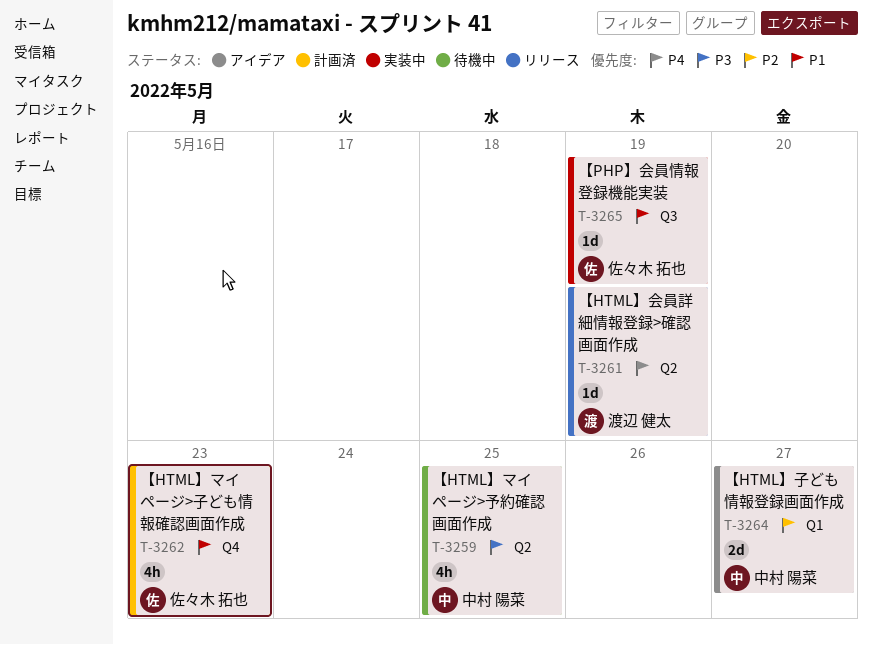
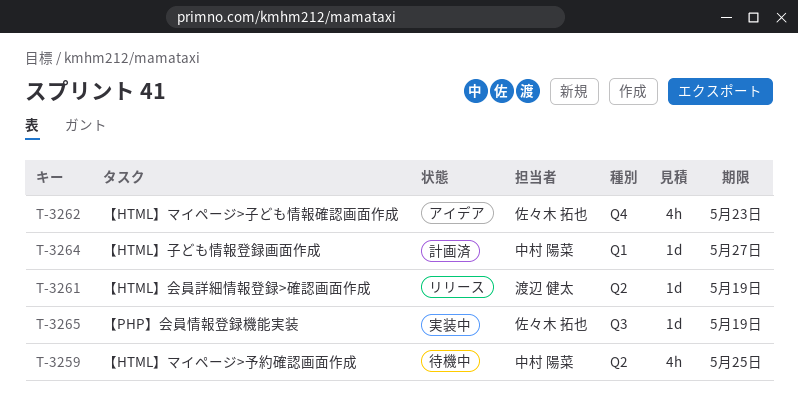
T-3262, status: 計画済 -> アイデア
T-3264, status: アイデア -> 計画済
T-3264, estimate: 2d -> 1d

